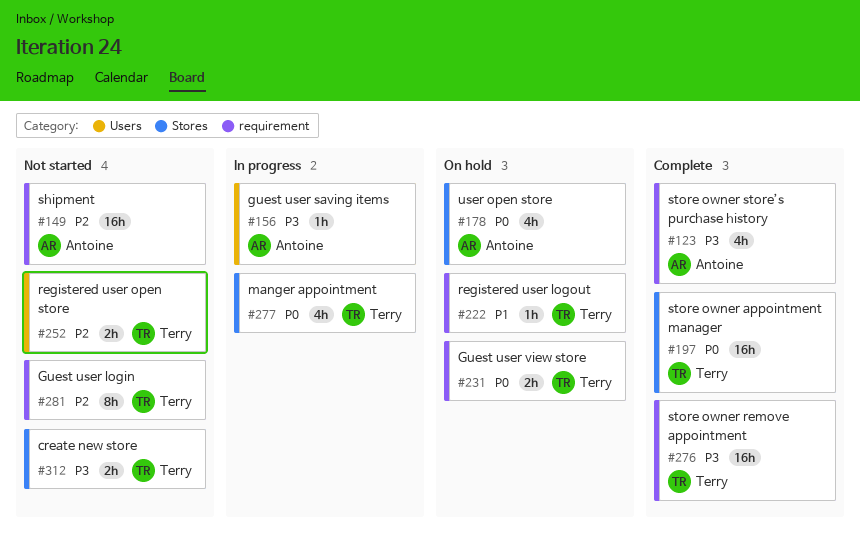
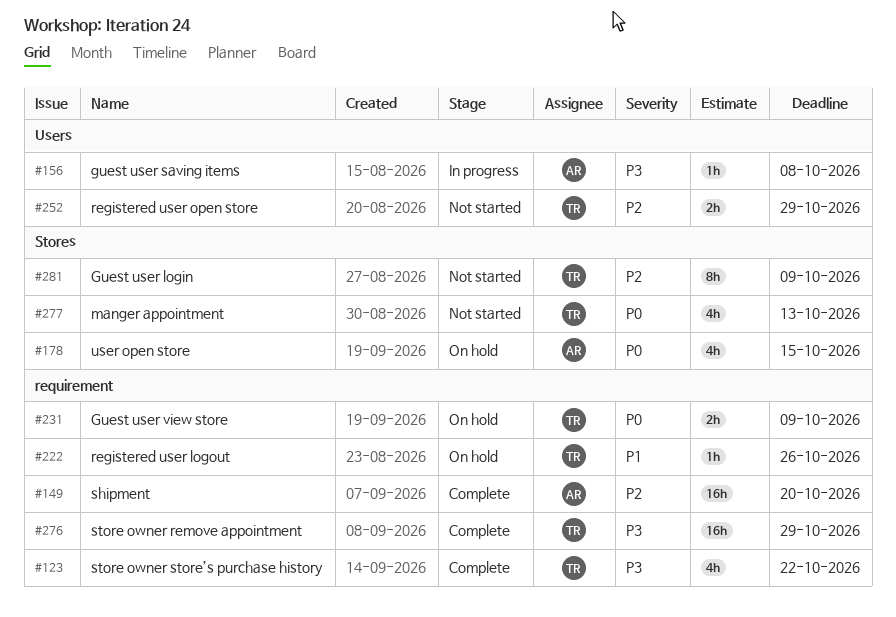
#123, owner: Antoine -> Terry
#149, status: Not started -> Complete
#197: present -> none
#277, status: In progress -> Not started
#281, label: requirement -> Stores
#312: present -> none

